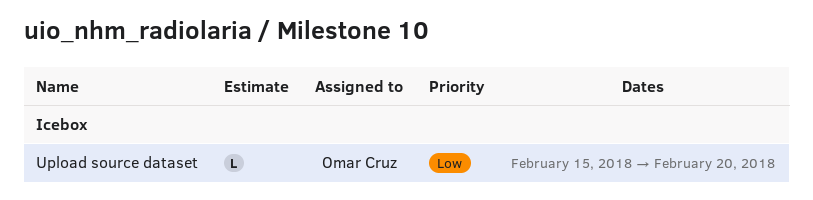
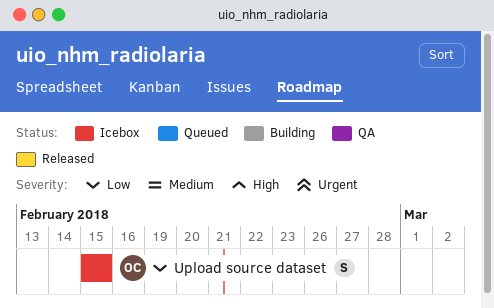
Upload source dataset, estimate: L -> S
Upload source dataset, due: Feb 20 -> Feb 15

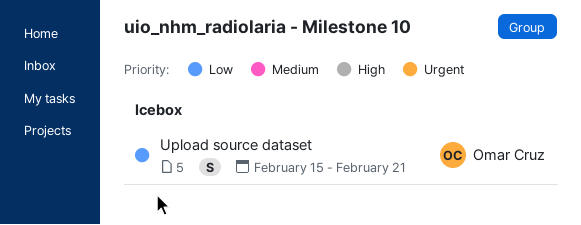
Upload source dataset, due: Feb 15 -> Feb 21

